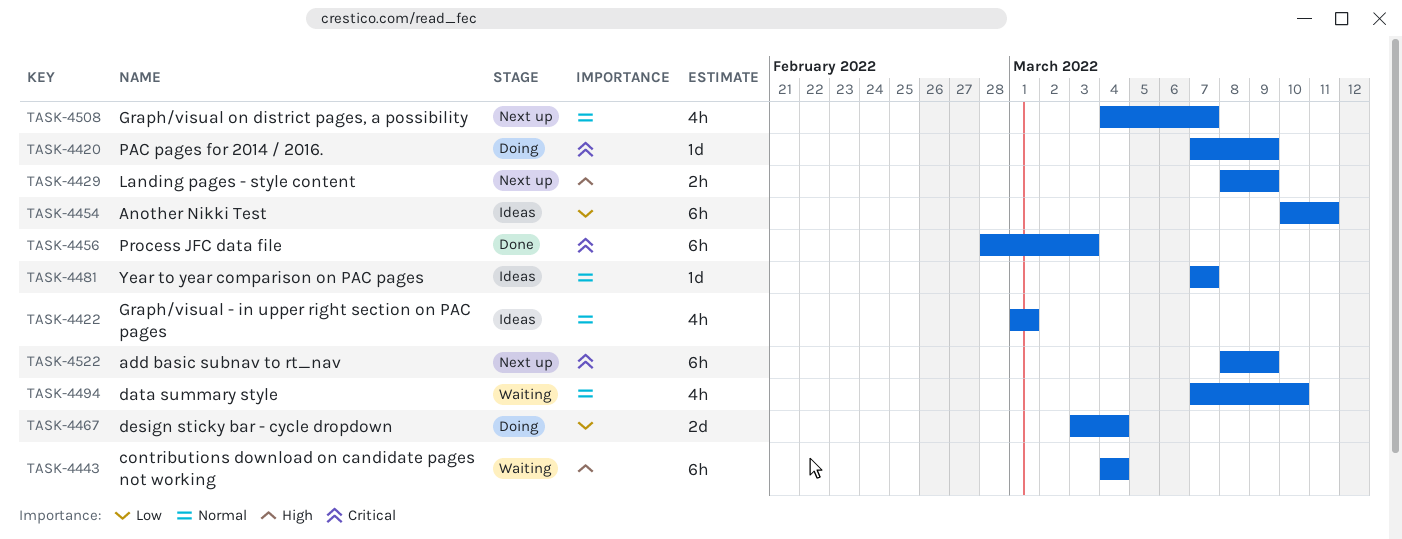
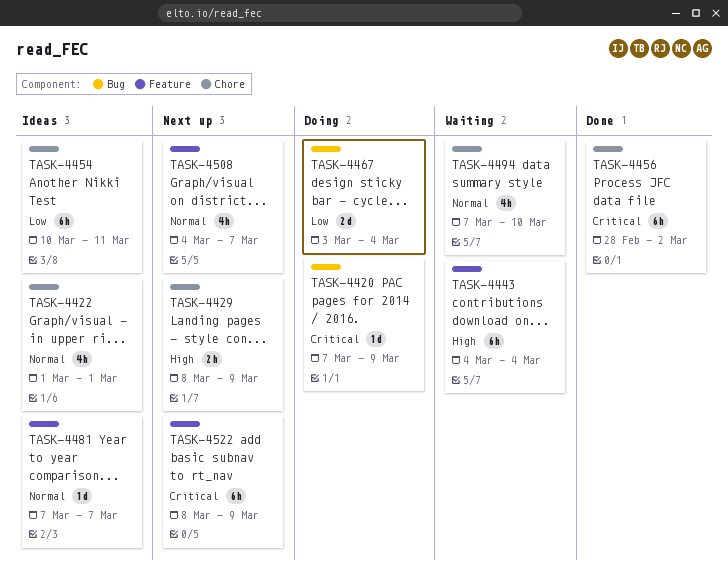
TASK-4456, due: Mar 3 -> Mar 2

